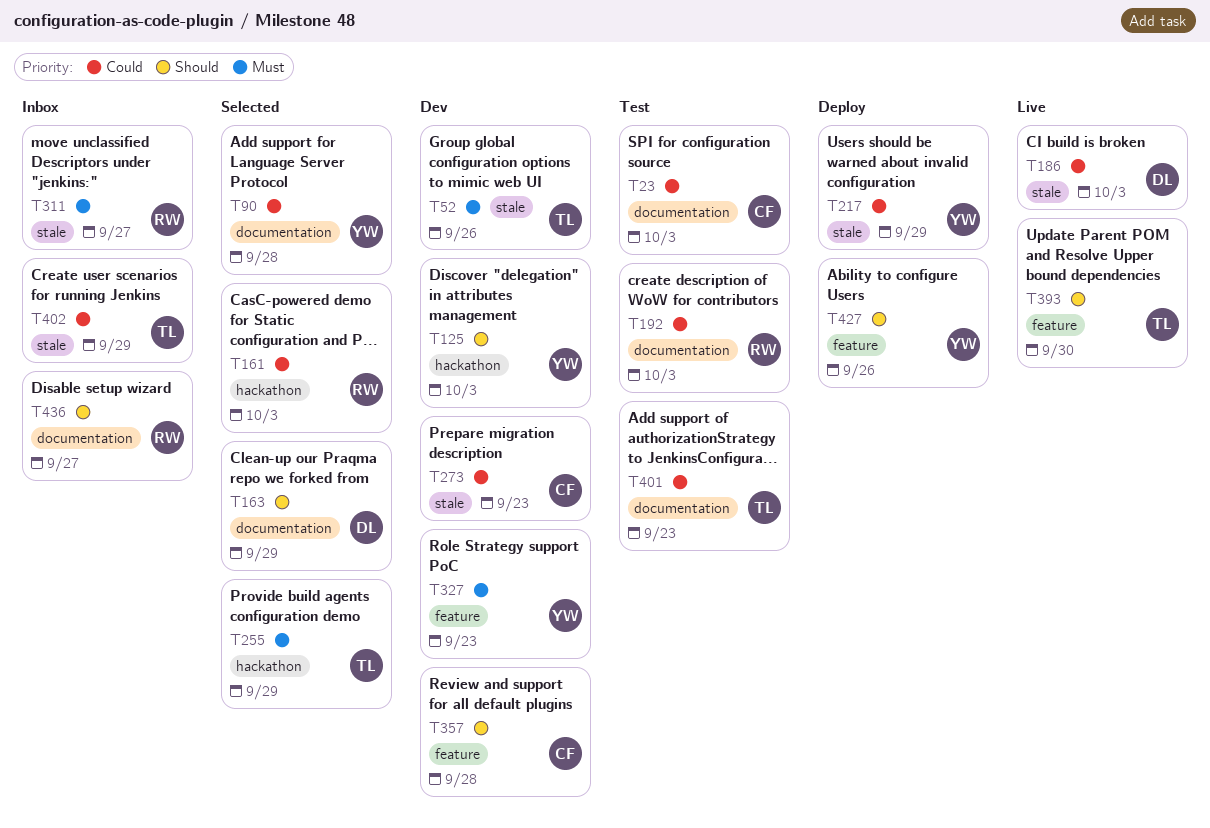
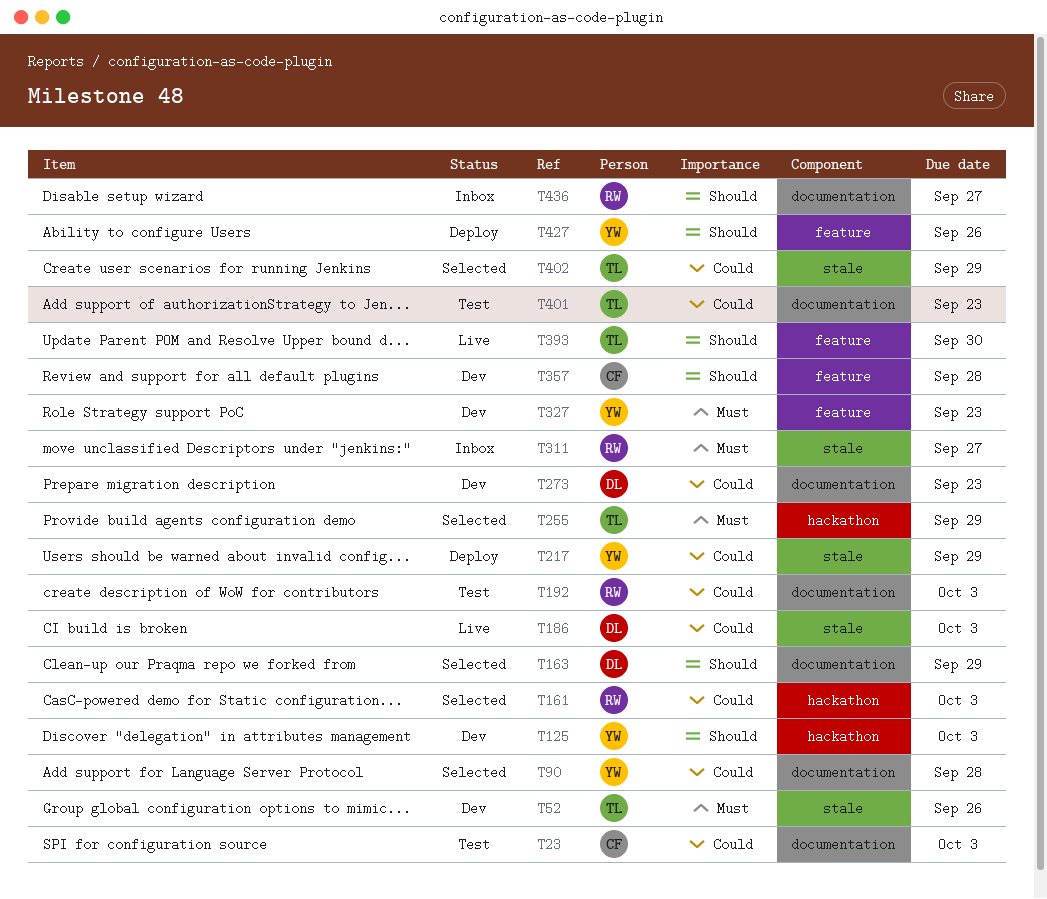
T273, owner: CF -> DL
T273, label: stale -> documentation
T402, status: Inbox -> Selected

